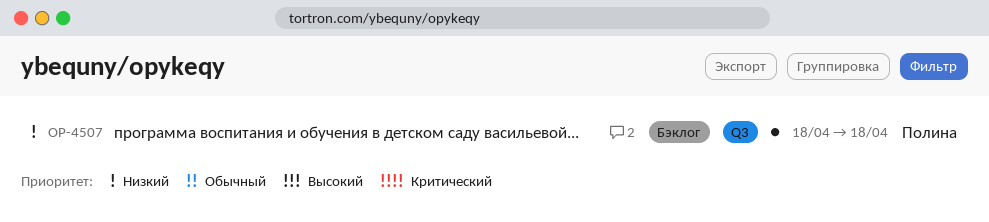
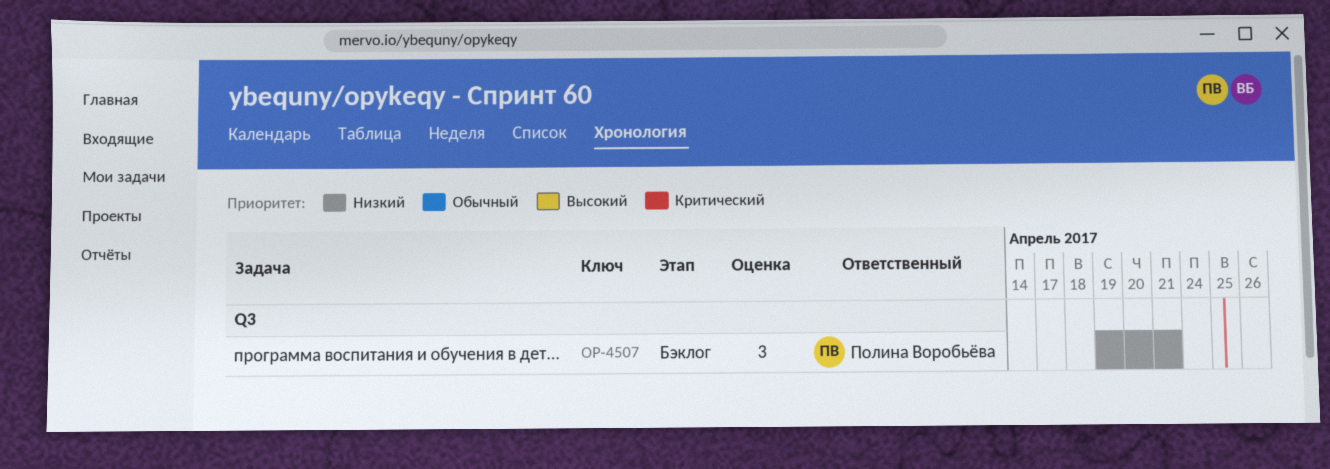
OP-4507, estimate: 1 -> 3
OP-4507, start: Apr 18 -> Apr 19
OP-4507, due: Apr 18 -> Apr 21

